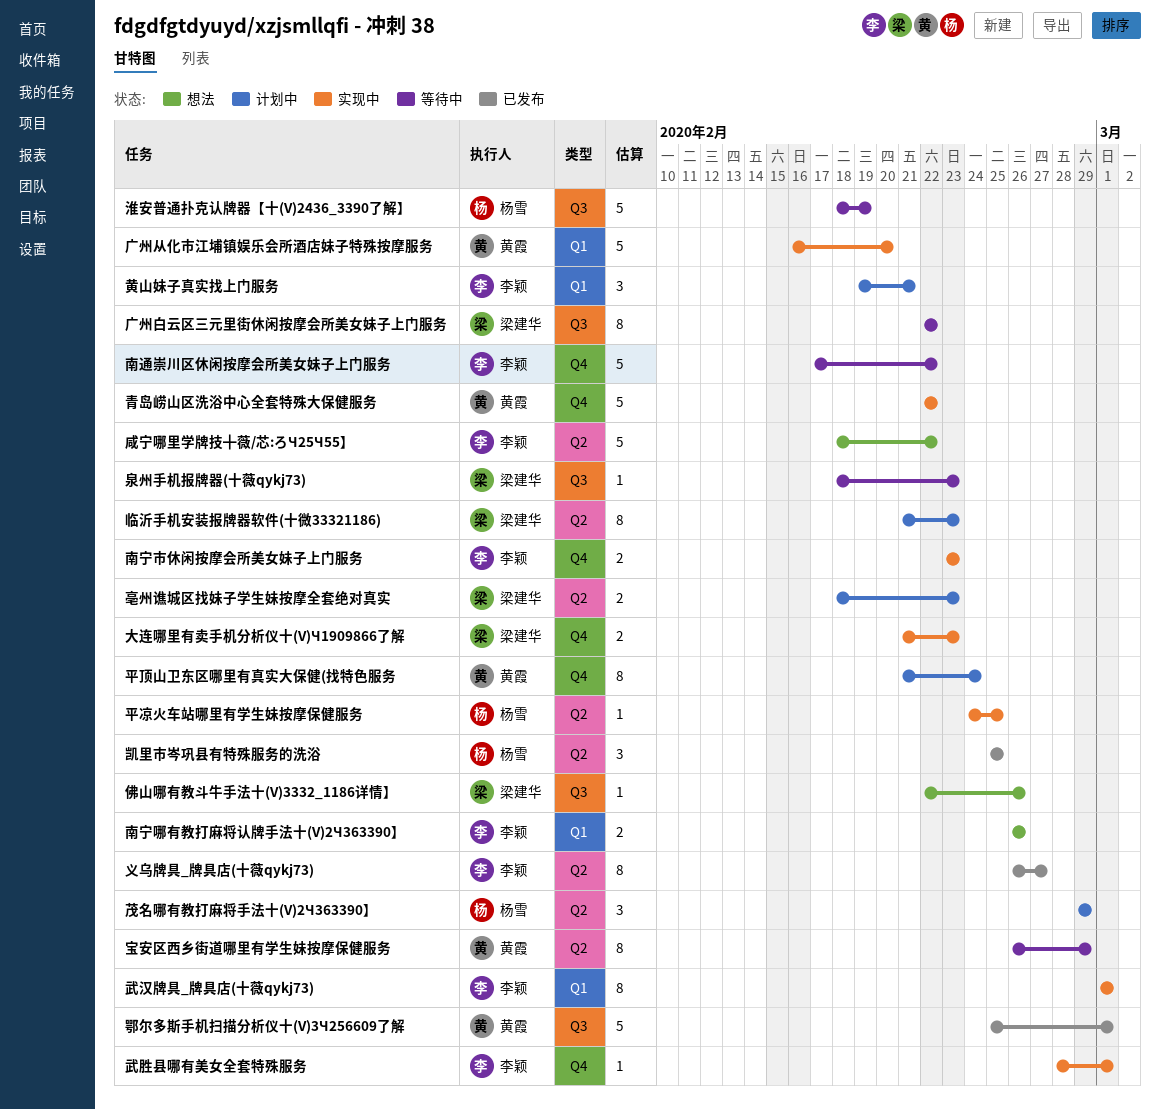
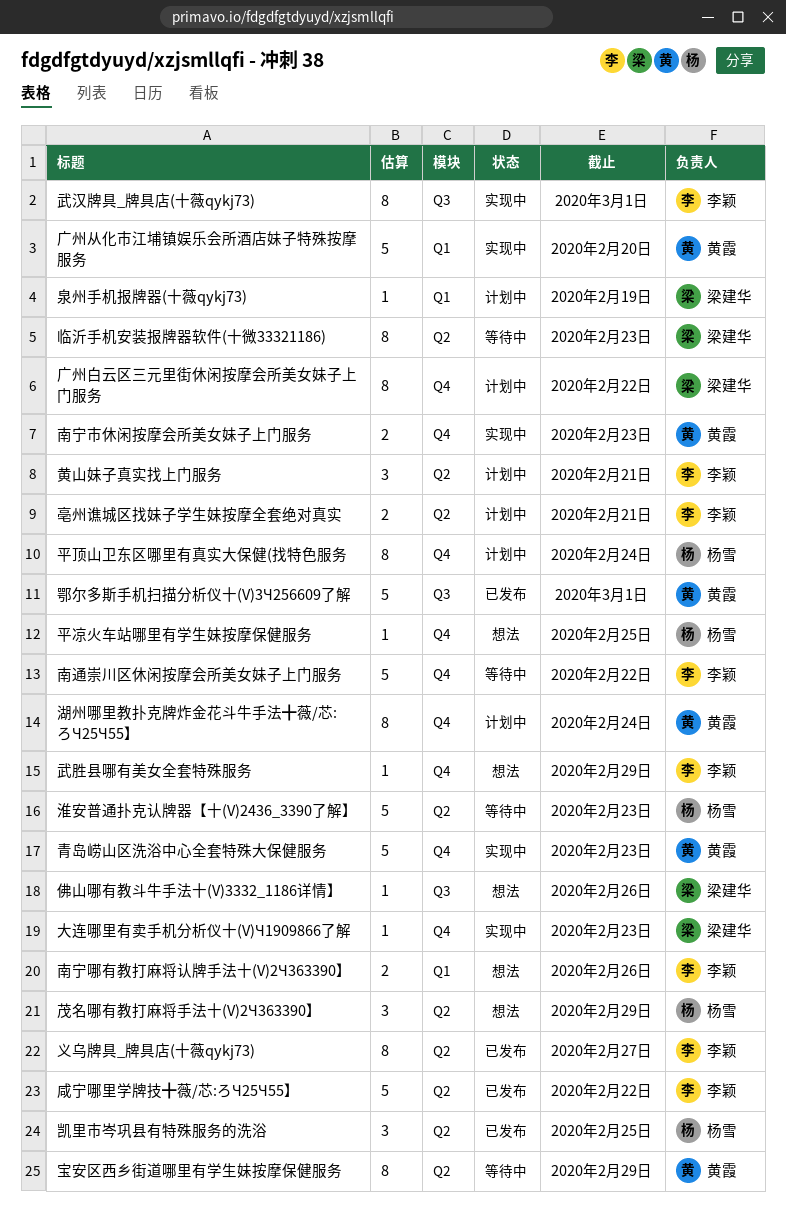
临沂手机安装报牌器软件(十微33321186), status: 计划中 -> 等待中
亳州谯城区找妹子学生妹按摩全套绝对真实, owner: 梁建华 -> 李颖
亳州谯城区找妹子学生妹按摩全套绝对真实, due: Feb 23 -> Feb 21
南宁市休闲按摩会所美女妹子上门服务, owner: 李颖 -> 黄霞
咸宁哪里学牌技╋薇/芯:ろЧ25Ч55】, status: 想法 -> 已发布
大连哪里有卖手机分析仪十(V)Ч1909866了解, estimate: 2 -> 1
平凉火车站哪里有学生妹按摩保健服务, status: 实现中 -> 想法
平凉火车站哪里有学生妹按摩保健服务, label: Q2 -> Q4
平顶山卫东区哪里有真实大保健(找特色服务, owner: 黄霞 -> 杨雪
广州白云区三元里街休闲按摩会所美女妹子上门服务, status: 等待中 -> 计划中
广州白云区三元里街休闲按摩会所美女妹子上门服务, label: Q3 -> Q4
武汉牌具_牌具店(十薇qykj73), label: Q1 -> Q3
武胜县哪有美女全套特殊服务, status: 实现中 -> 想法
武胜县哪有美女全套特殊服务, due: Mar 1 -> Feb 29
泉州手机报牌器(十薇qykj73), status: 等待中 -> 计划中
泉州手机报牌器(十薇qykj73), label: Q3 -> Q1
泉州手机报牌器(十薇qykj73), due: Feb 23 -> Feb 19
淮安普通扑克认牌器【十(V)2436_3390了解】, label: Q3 -> Q2
淮安普通扑克认牌器【十(V)2436_3390了解】, due: Feb 19 -> Feb 23
湖州哪里教扑克牌炸金花斗牛手法╋薇/芯:ろЧ25Ч55】: none -> present
茂名哪有教打麻将手法十(V)2Ч363390】, status: 计划中 -> 想法
青岛崂山区洗浴中心全套特殊大保健服务, due: Feb 22 -> Feb 23
黄山妹子真实找上门服务, label: Q1 -> Q2

